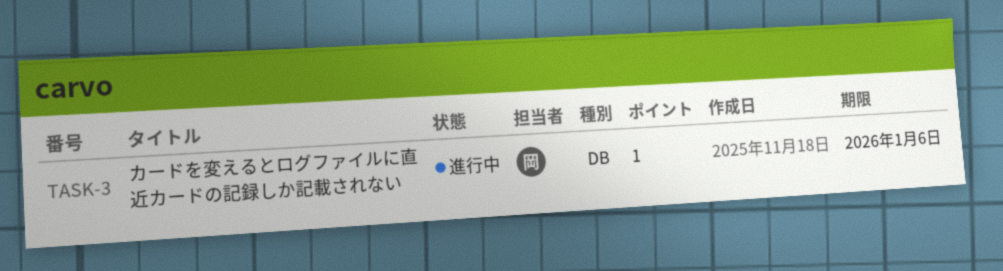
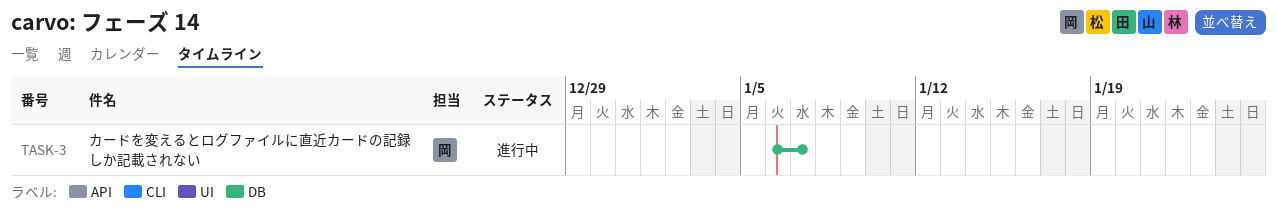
TASK-3, due: Jan 6 -> Jan 7

